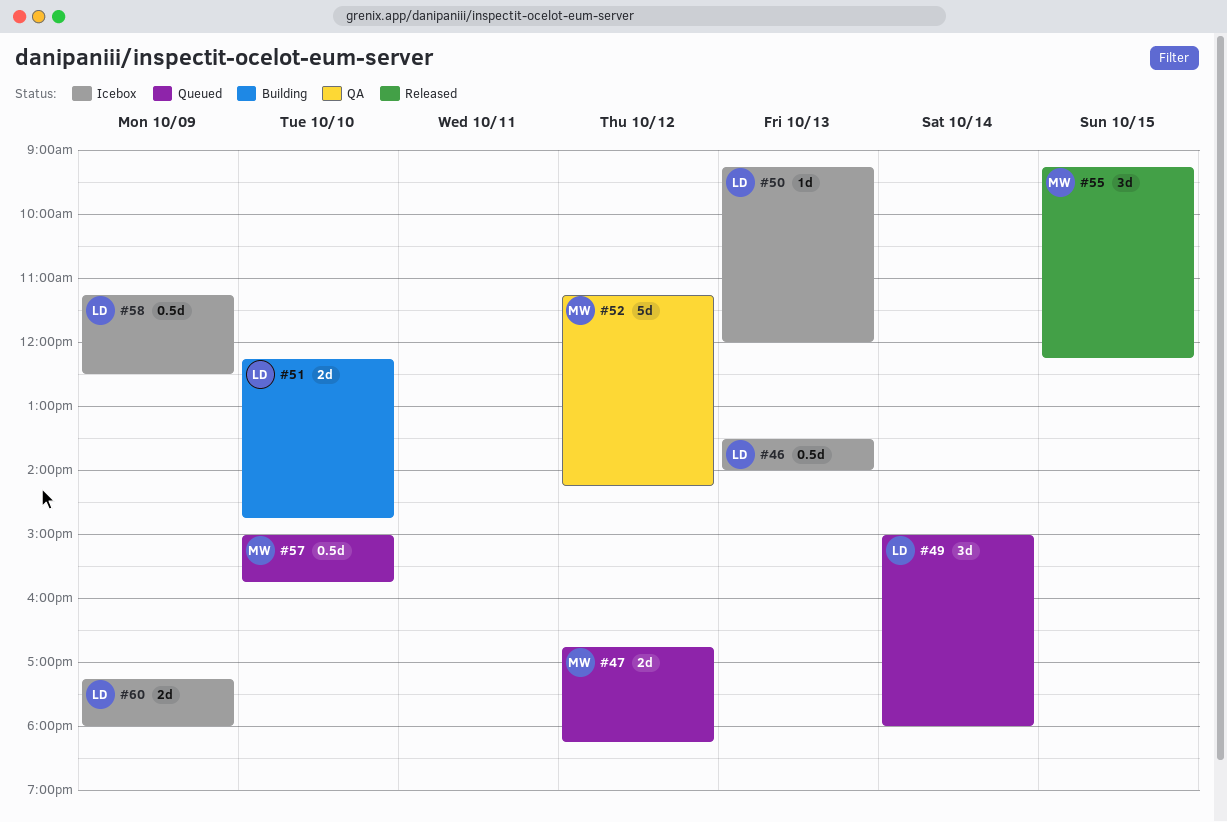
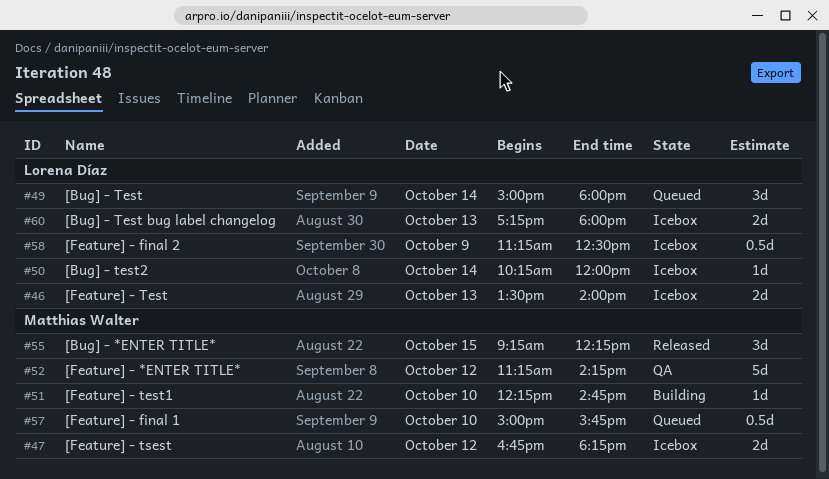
#46, estimate: 0.5d -> 2d
#47, status: Queued -> Icebox
#50, day: Oct 13 -> Oct 14
#50, begins: 09:15 -> 10:15
#51, owner: Lorena Díaz -> Matthias Walter
#51, estimate: 2d -> 1d
#60, day: Oct 9 -> Oct 13

